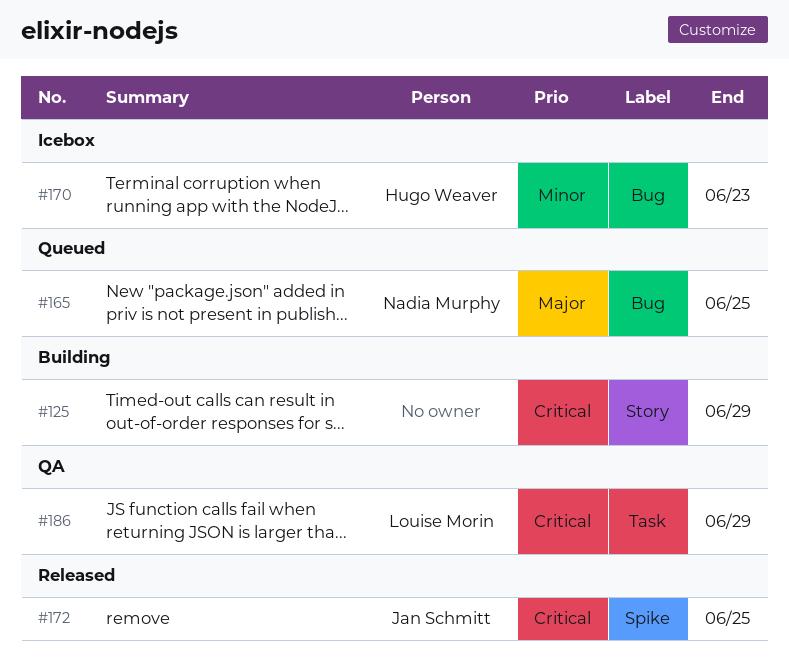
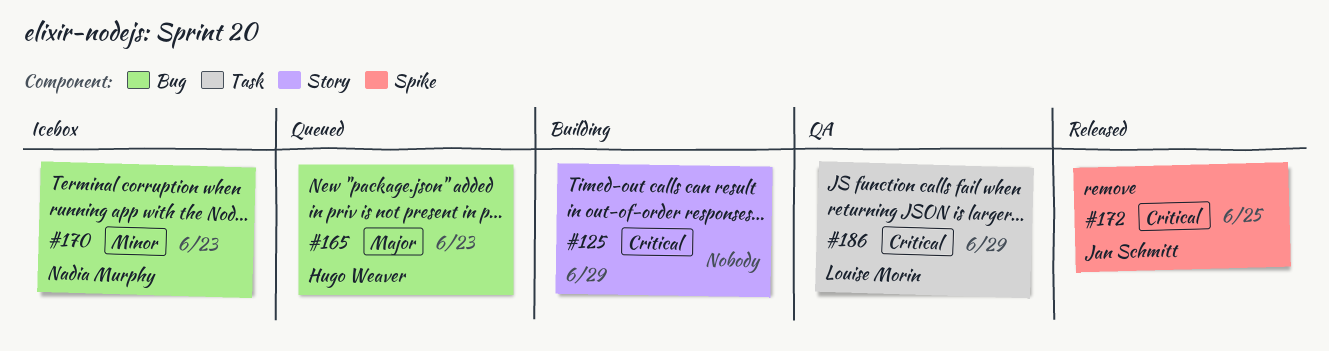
#165, owner: Nadia Murphy -> Hugo Weaver
#165, due: Jun 25 -> Jun 23
#170, owner: Hugo Weaver -> Nadia Murphy

